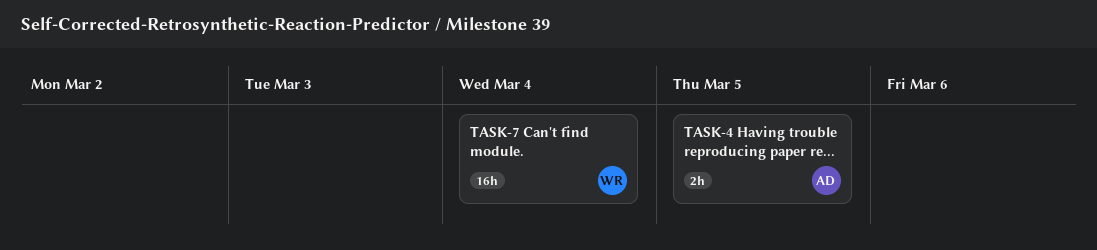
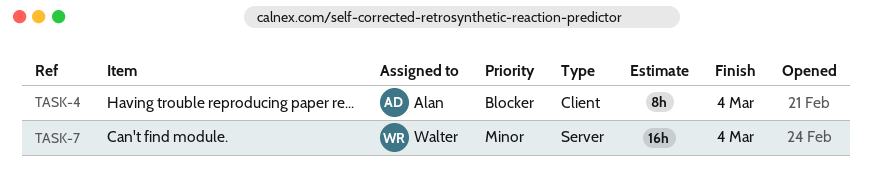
TASK-4, estimate: 2h -> 8h
TASK-4, due: Mar 5 -> Mar 4

